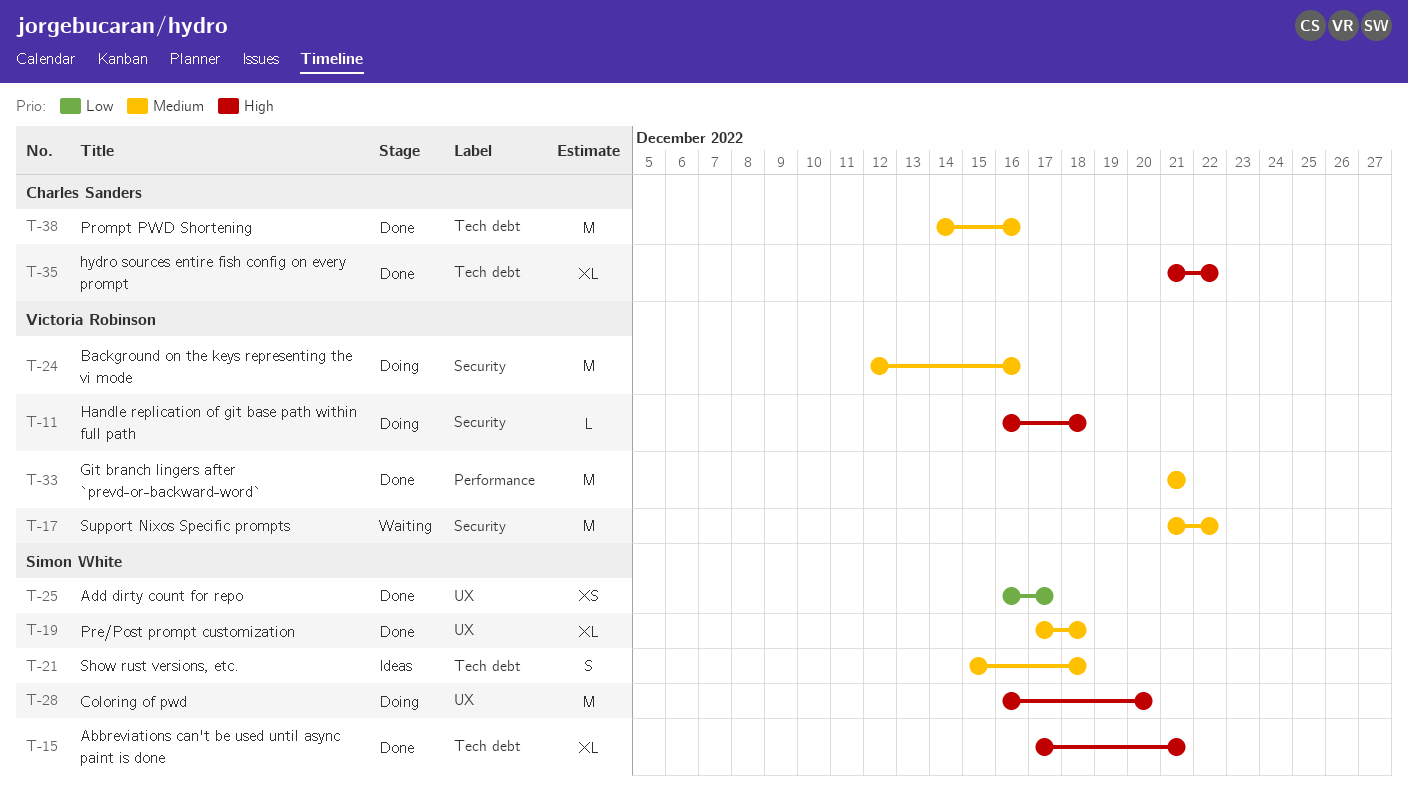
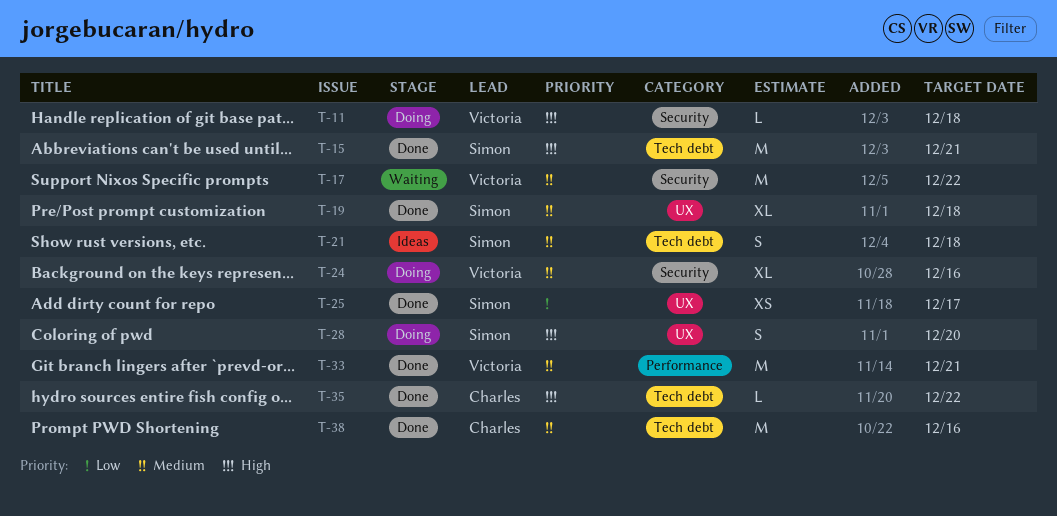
T-15, estimate: XL -> M
T-24, estimate: M -> XL
T-28, estimate: M -> S
T-35, estimate: XL -> L

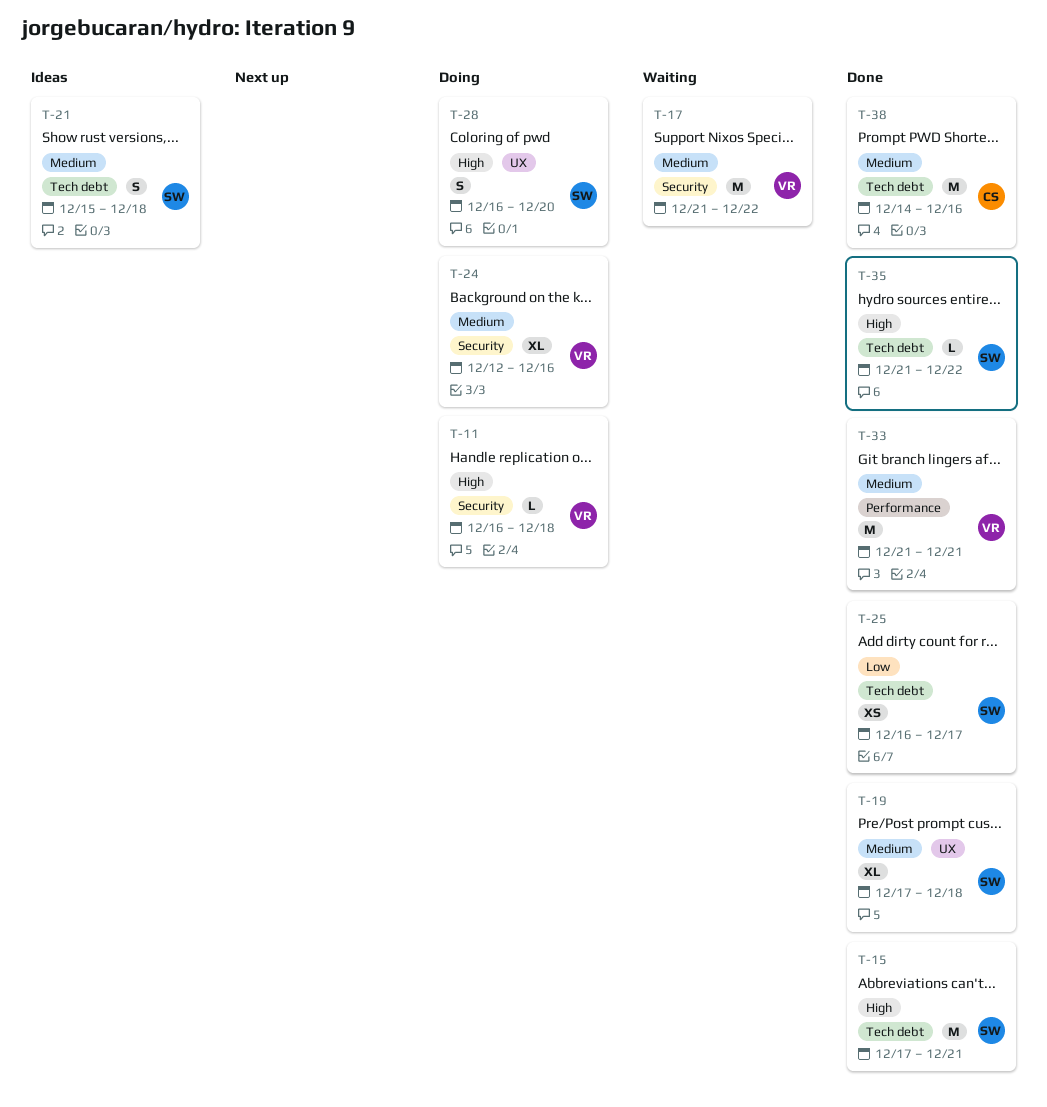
T-25, label: UX -> Tech debt
T-35, owner: Charles -> Simon

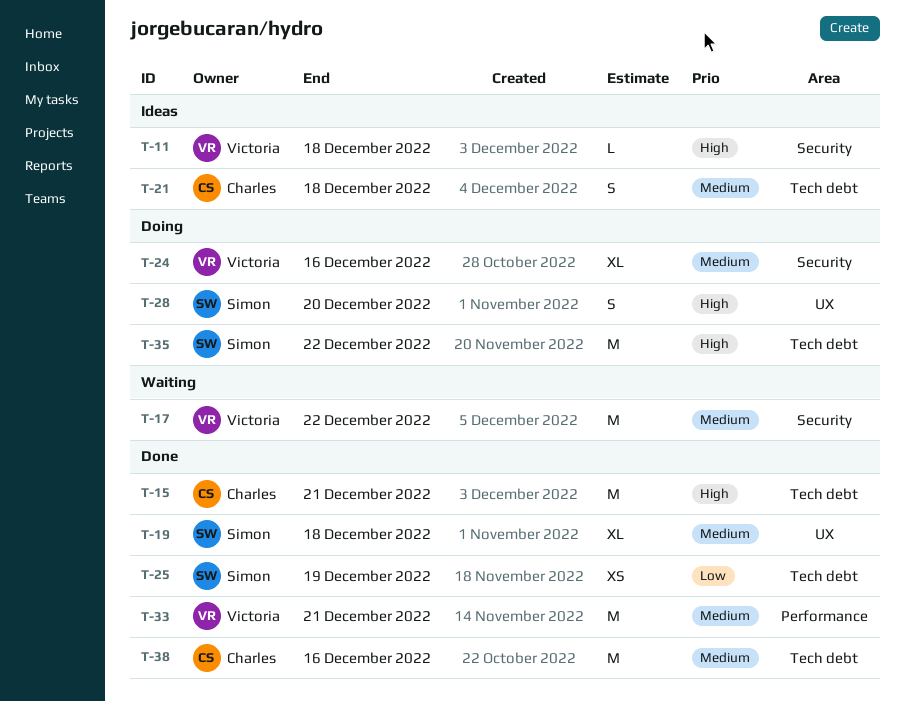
T-11, status: Doing -> Ideas
T-15, owner: Simon -> Charles
T-21, owner: Simon -> Charles
T-25, due: Dec 17 -> Dec 19
T-35, status: Done -> Doing
T-35, estimate: L -> M

